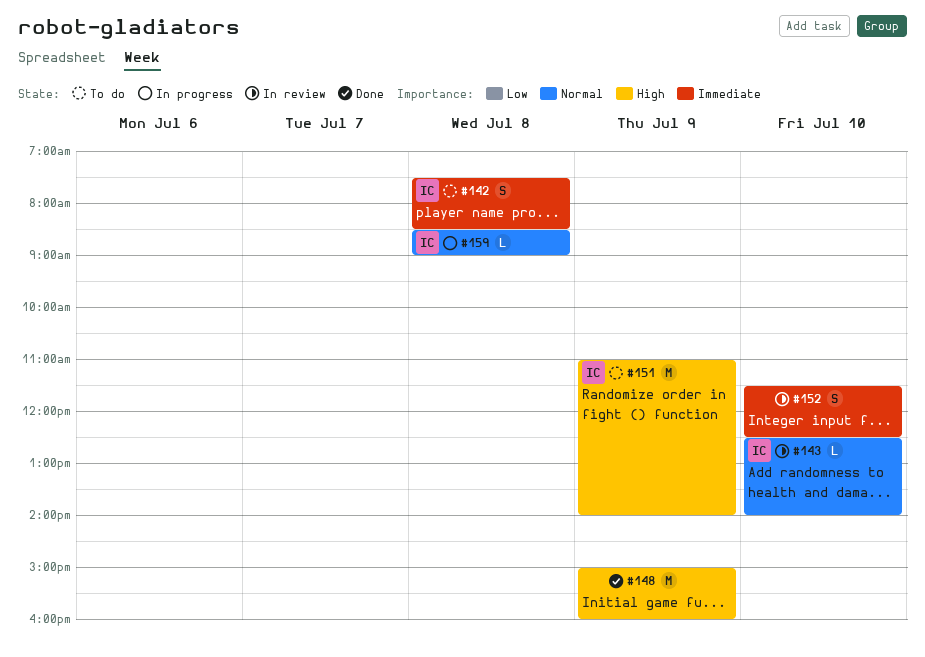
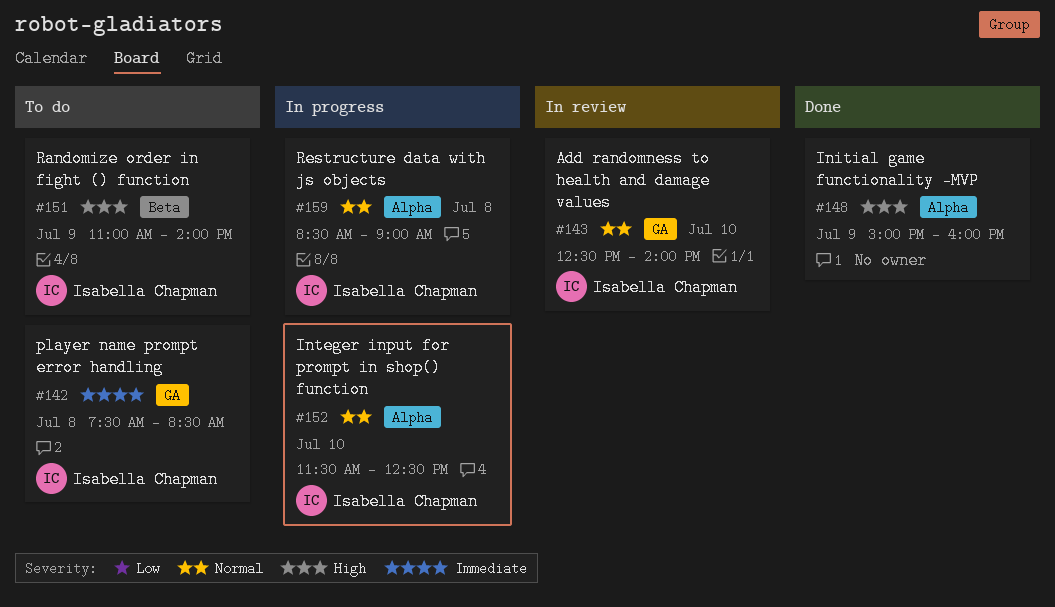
#152, status: In review -> In progress
#152, owner: none -> Isabella Chapman
#152, priority: Immediate -> Normal

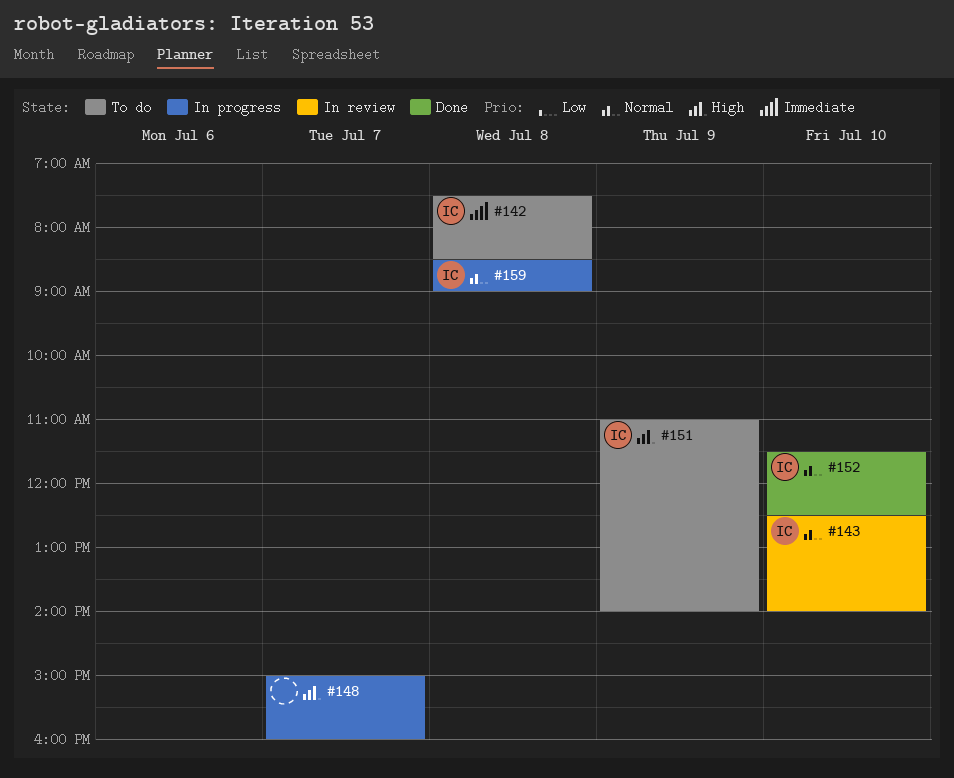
#148, status: Done -> In progress
#148, day: Jul 9 -> Jul 7
#152, status: In progress -> Done

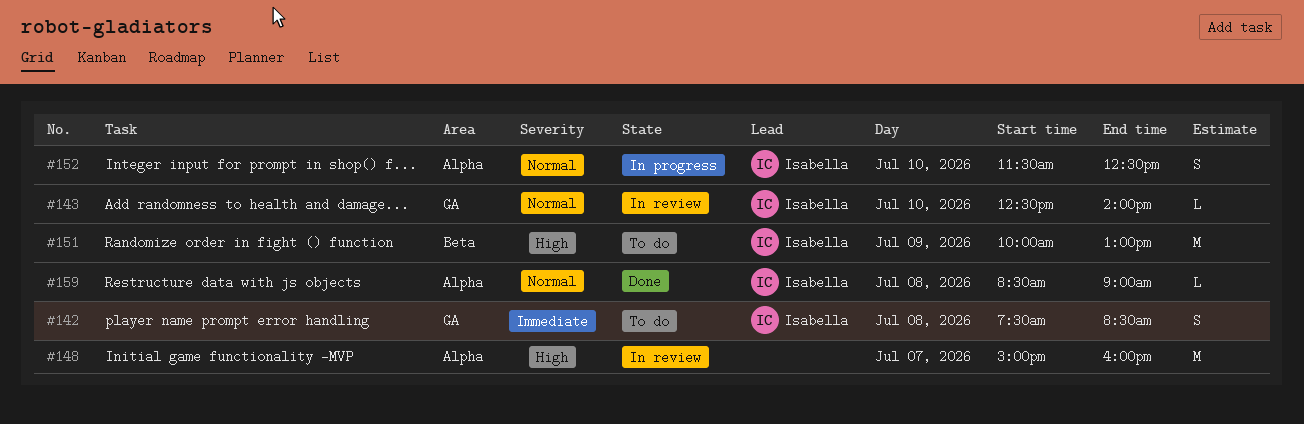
#148, status: In progress -> In review
#151, begins: 11:00 -> 10:00
#151, ends: 14:00 -> 13:00
#152, status: Done -> In progress
#159, status: In progress -> Done

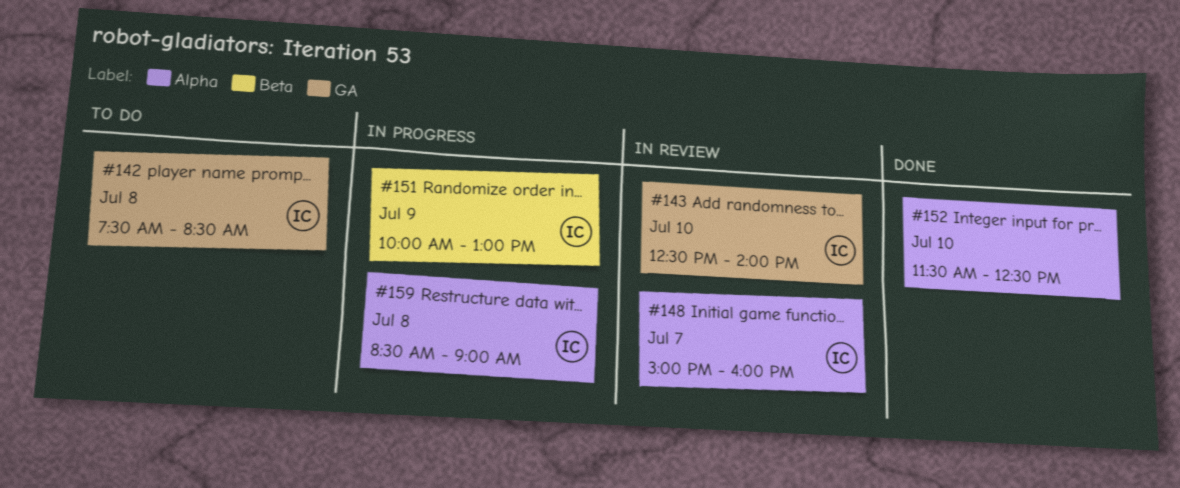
#148, owner: none -> Isabella
#151, status: To do -> In progress
#152, status: In progress -> Done
#152, owner: Isabella -> none
#159, status: Done -> In progress

